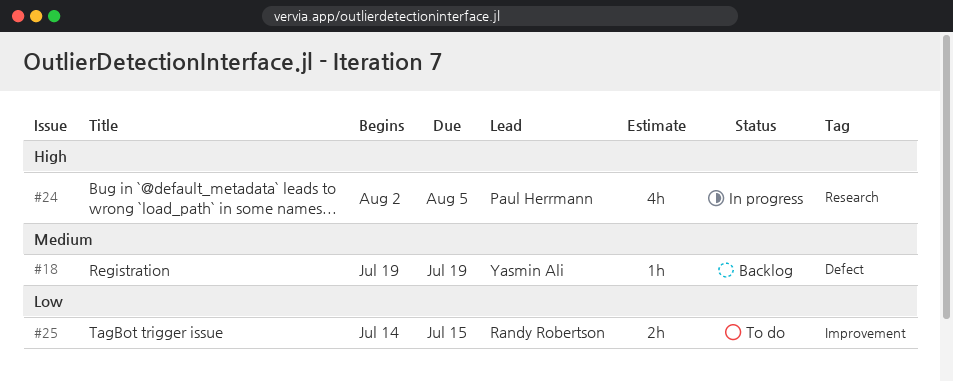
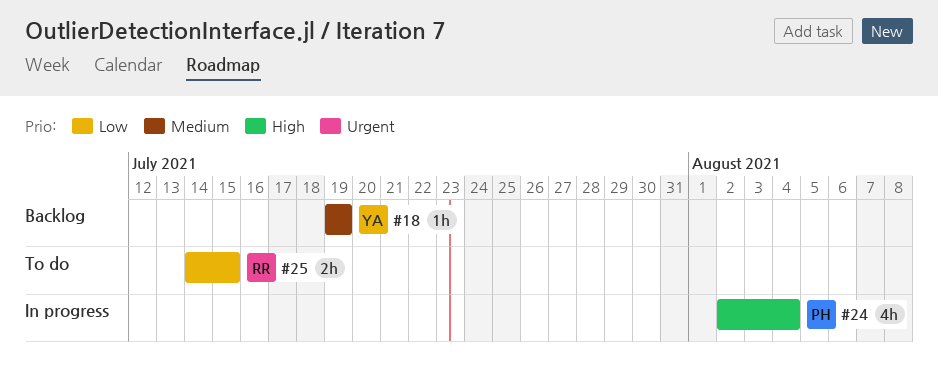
#24, due: Aug 5 -> Aug 4

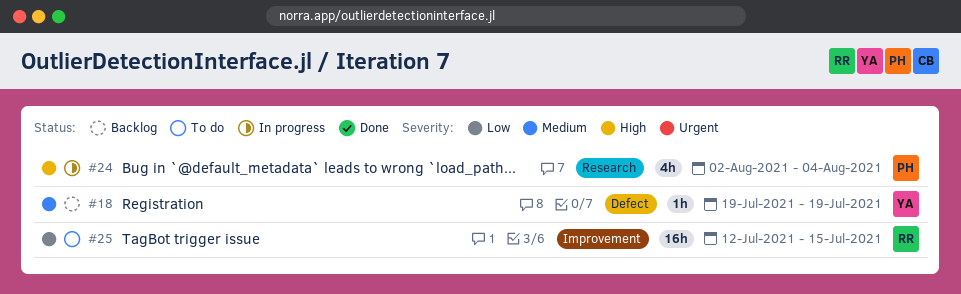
#25, estimate: 2h -> 16h
#25, start: Jul 14 -> Jul 12

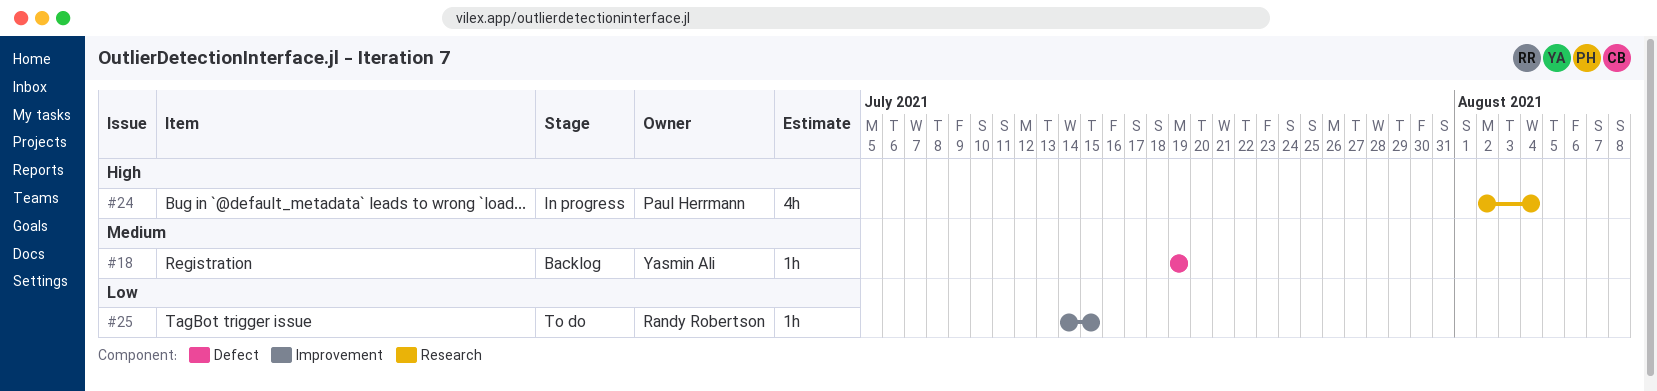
#25, estimate: 16h -> 1h
#25, start: Jul 12 -> Jul 14

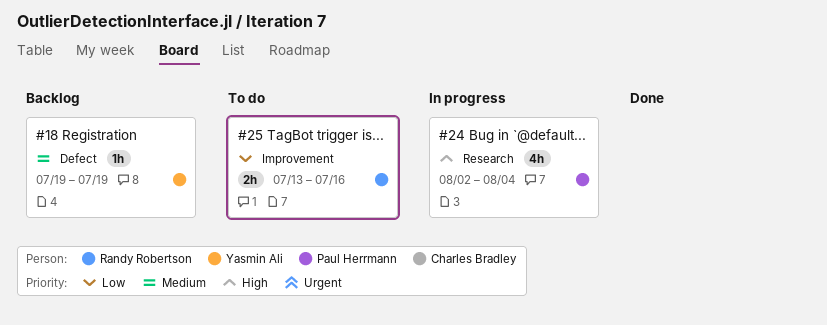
#25, estimate: 1h -> 2h
#25, start: Jul 14 -> Jul 13
#25, due: Jul 15 -> Jul 16

